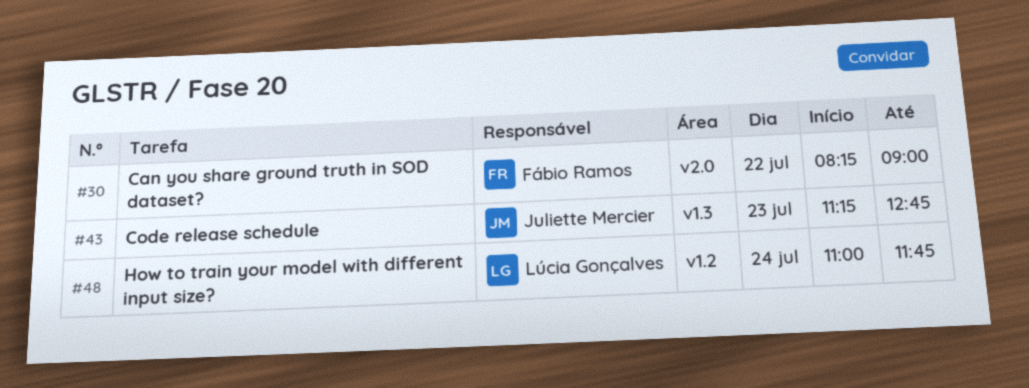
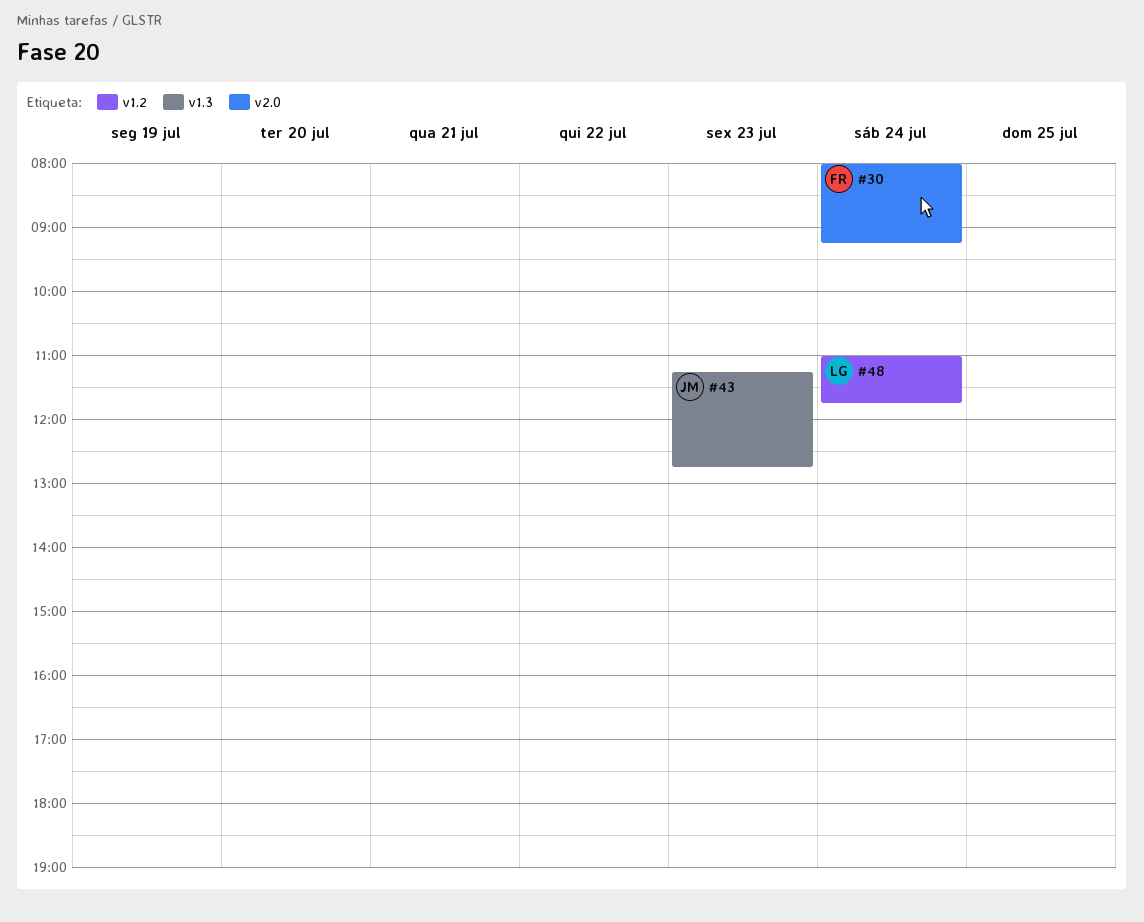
#30, day: Jul 22 -> Jul 24
#30, begins: 08:15 -> 08:00
#30, ends: 09:00 -> 09:15

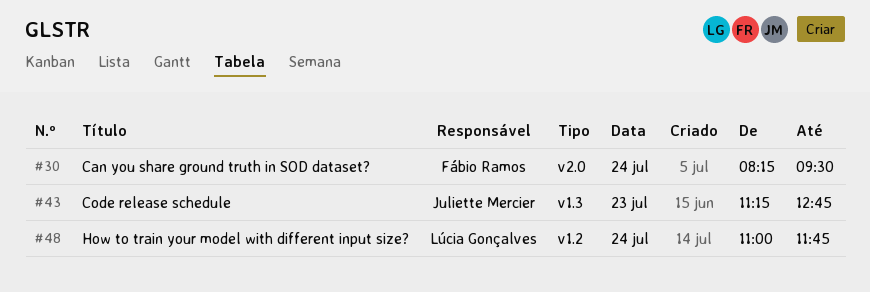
#30, begins: 08:00 -> 08:15
#30, ends: 09:15 -> 09:30

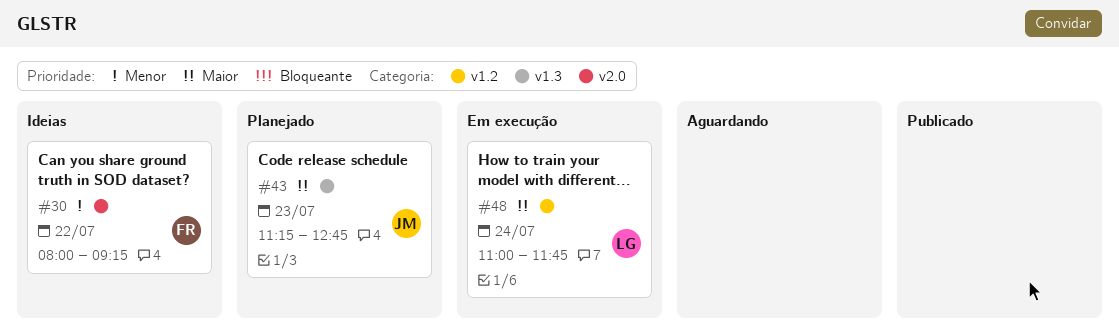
#30, day: Jul 24 -> Jul 22
#30, begins: 08:15 -> 08:00
#30, ends: 09:30 -> 09:15

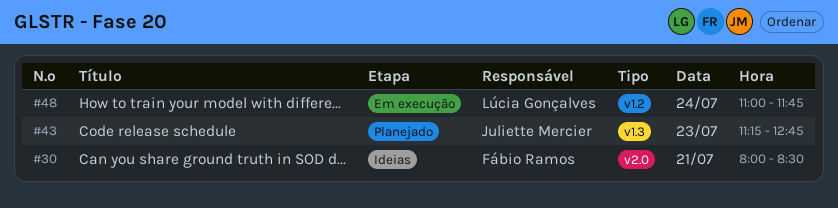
#30, day: Jul 22 -> Jul 21
#30, ends: 09:15 -> 08:30

